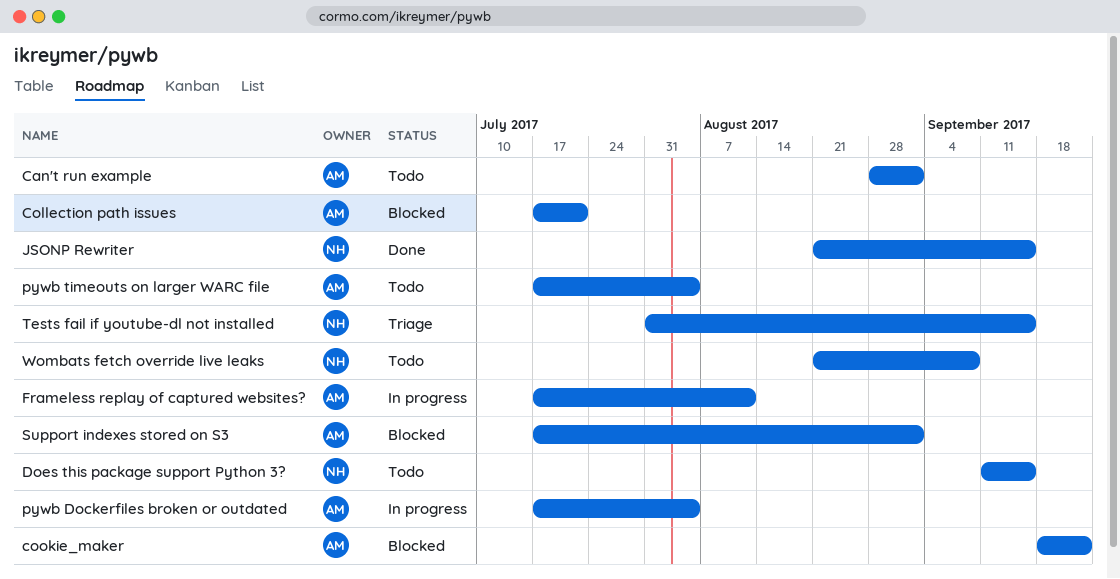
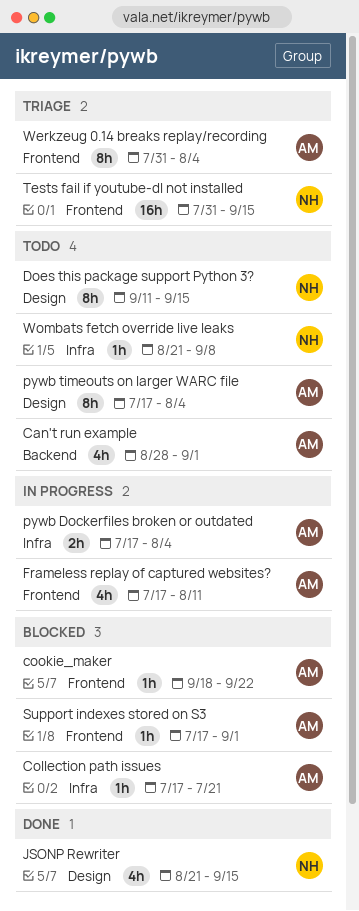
Werkzeug 0.14 breaks replay/recording: none -> present

